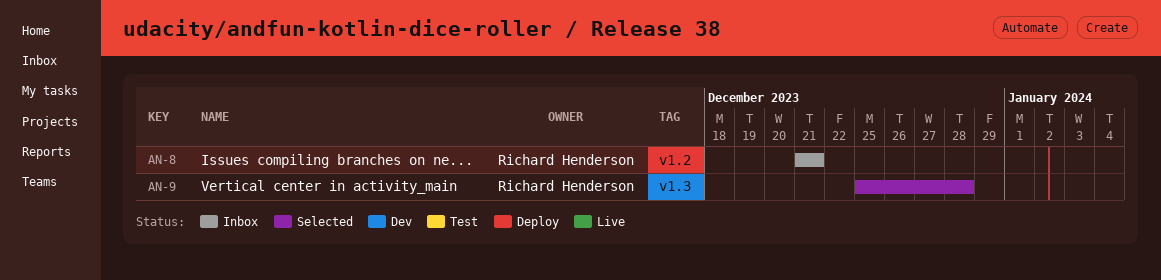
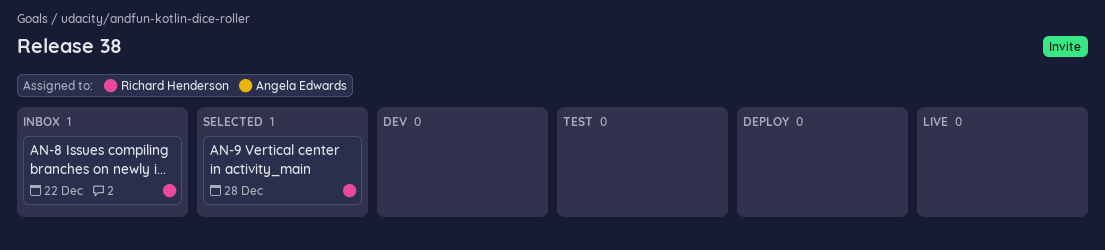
AN-8, due: Dec 21 -> Dec 22

